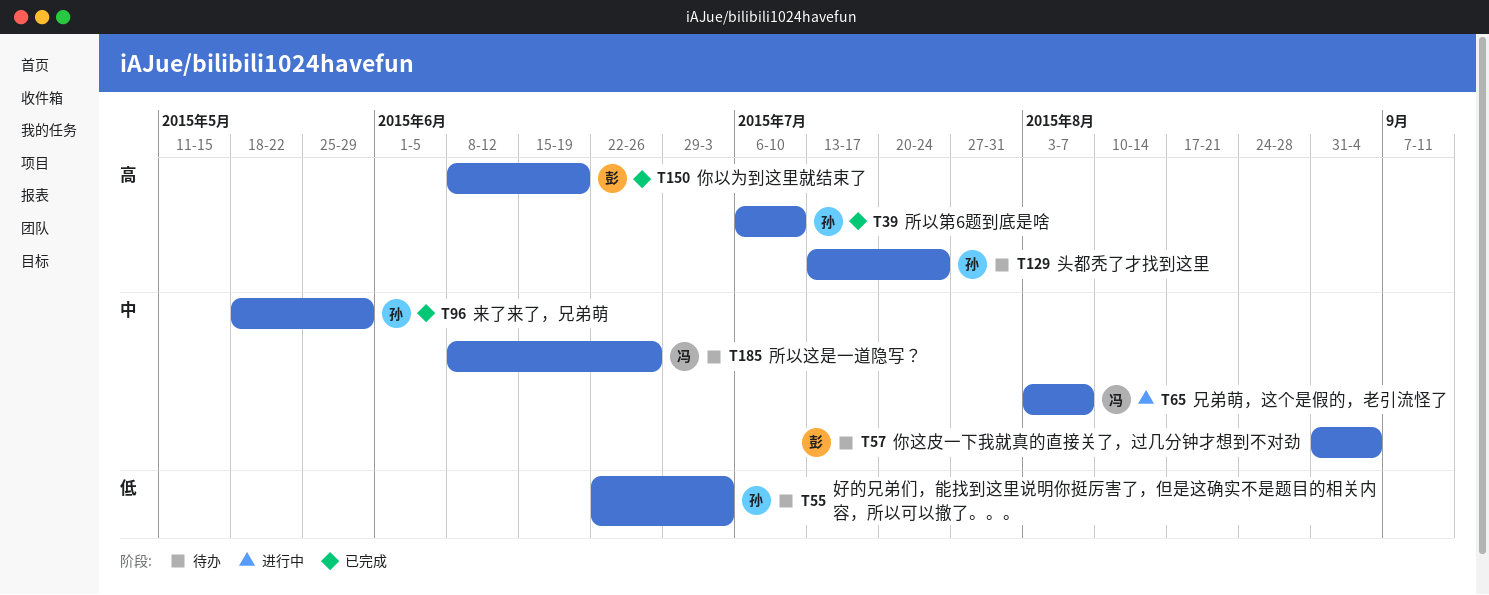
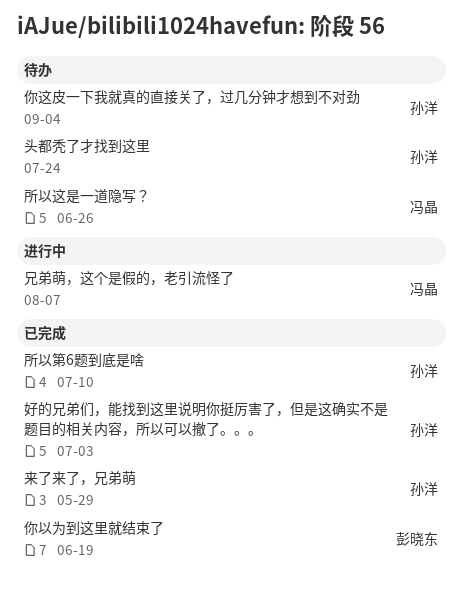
你这皮一下我就真的直接关了，过几分钟才想到不对劲, owner: 彭晓东 -> 孙洋
好的兄弟们，能找到这里说明你挺厉害了，但是这确实不是题目的相关内容，所以可以撤了。。。, status: 待办 -> 已完成

